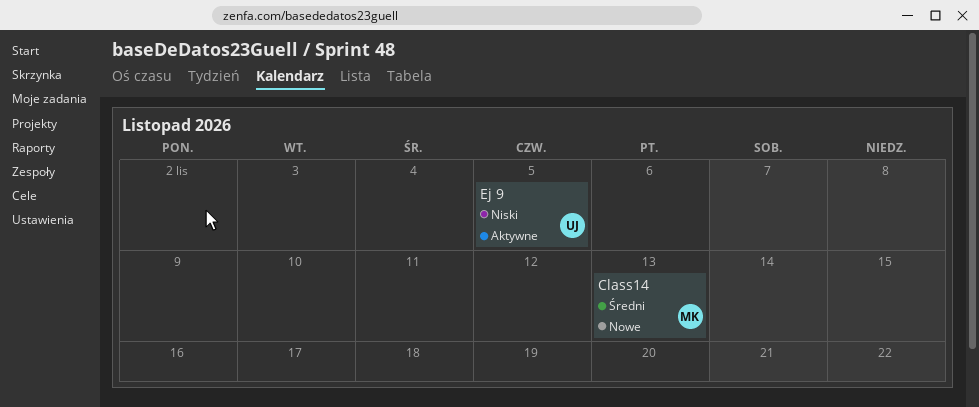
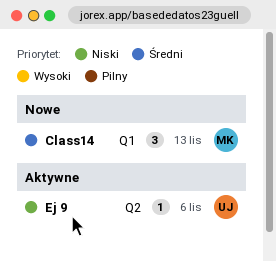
Ej 9, due: Nov 5 -> Nov 6

